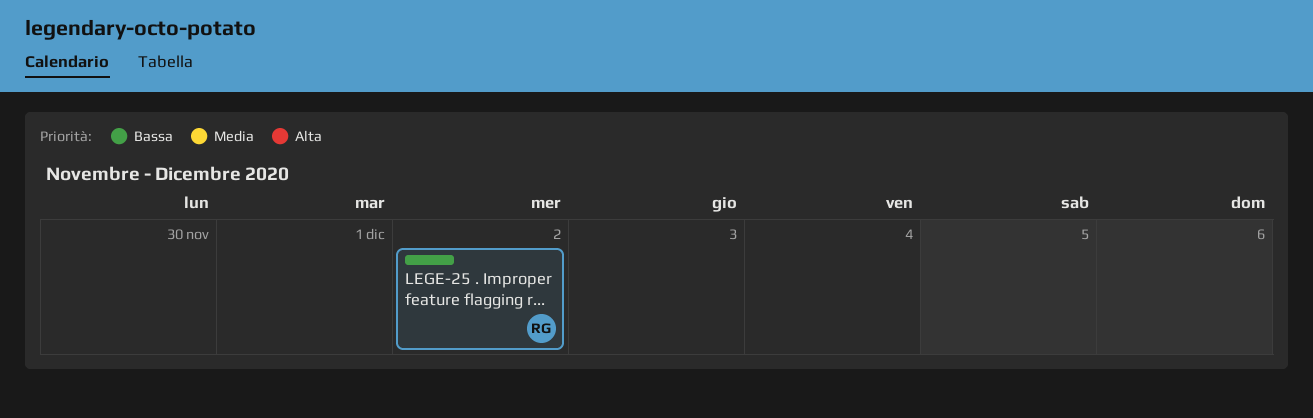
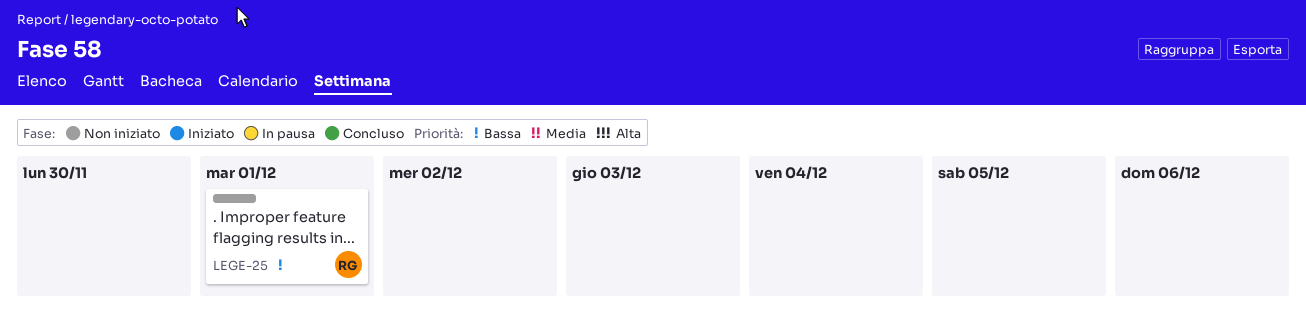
LEGE-25, due: Dec 2 -> Dec 1

